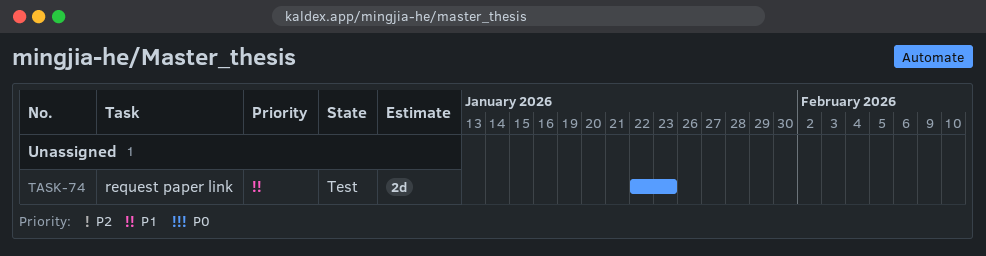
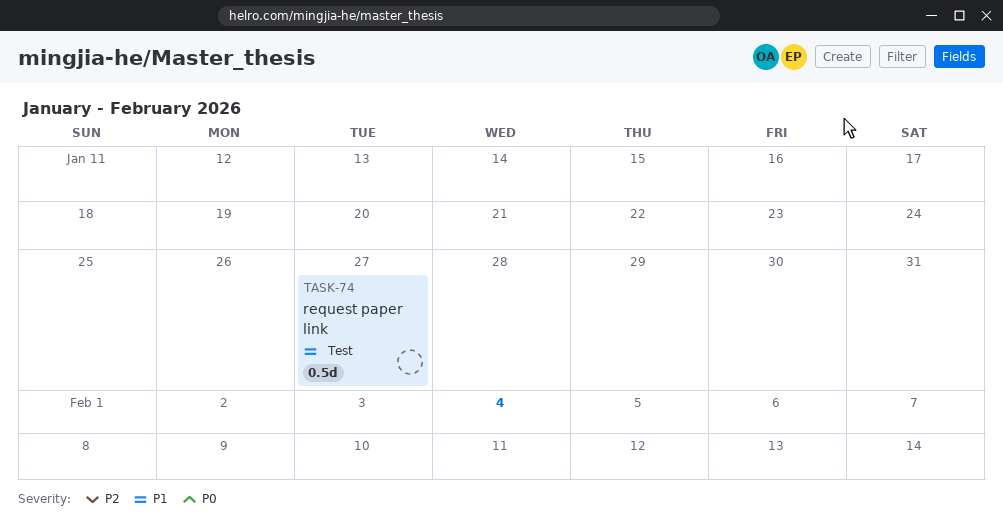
TASK-74, estimate: 2d -> 0.5d
TASK-74, due: Jan 23 -> Jan 27

